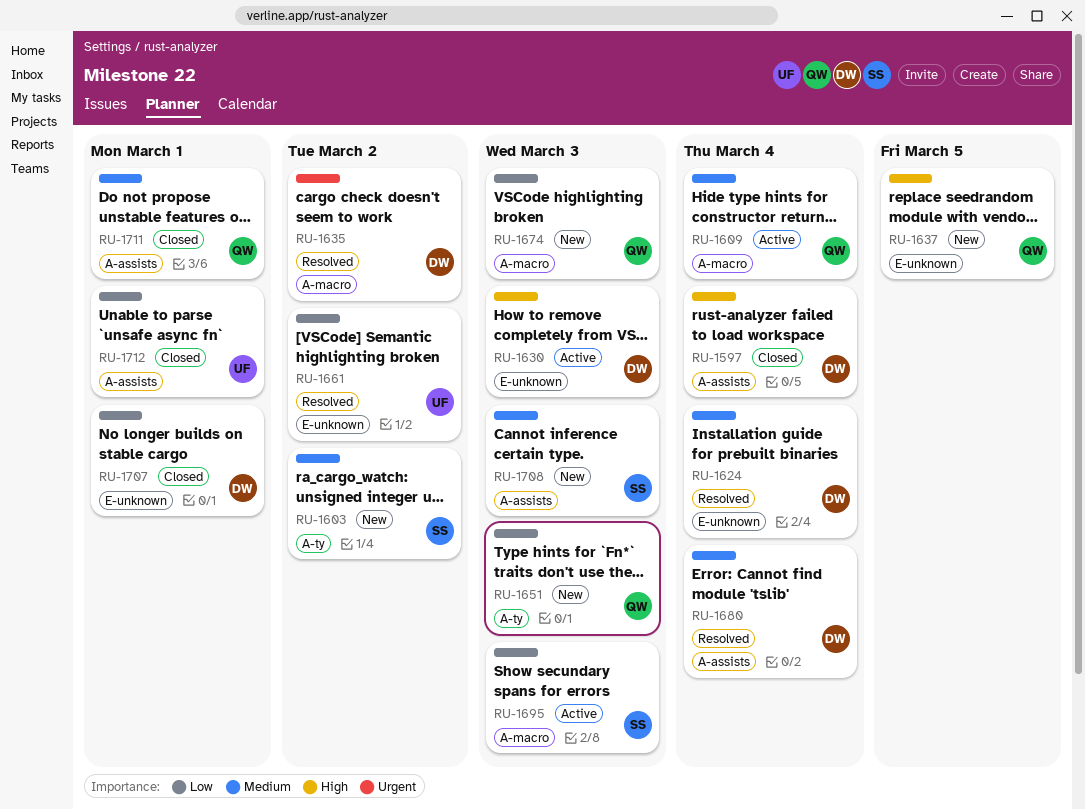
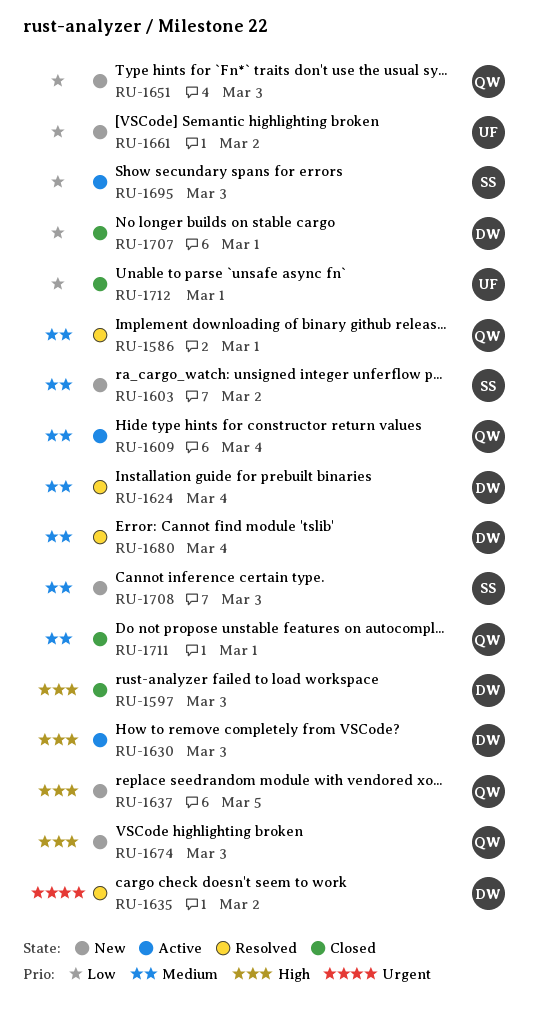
RU-1586: none -> present
RU-1597, due: Mar 4 -> Mar 3
RU-1661, status: Resolved -> New
RU-1674, priority: Low -> High

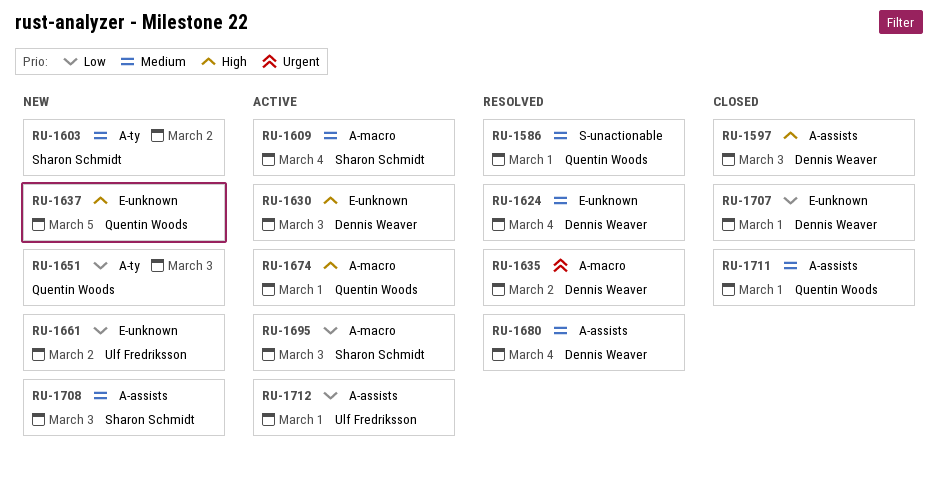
RU-1609, owner: Quentin Woods -> Sharon Schmidt
RU-1674, status: New -> Active
RU-1674, due: Mar 3 -> Mar 1
RU-1712, status: Closed -> Active

